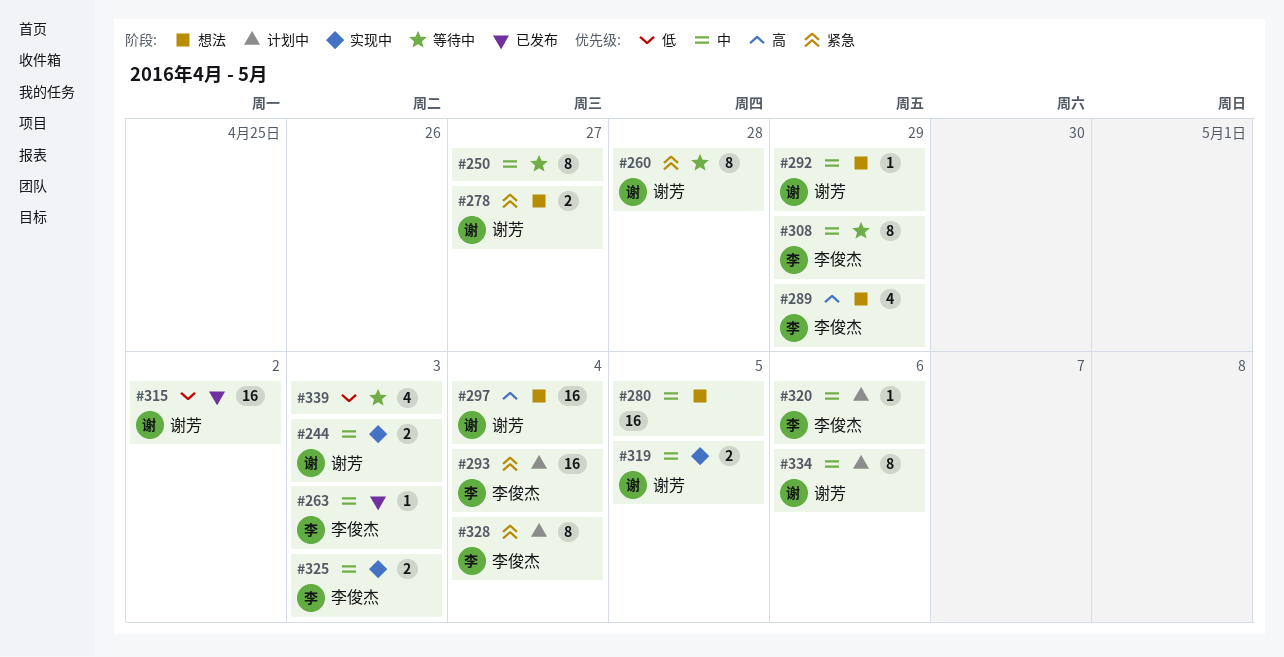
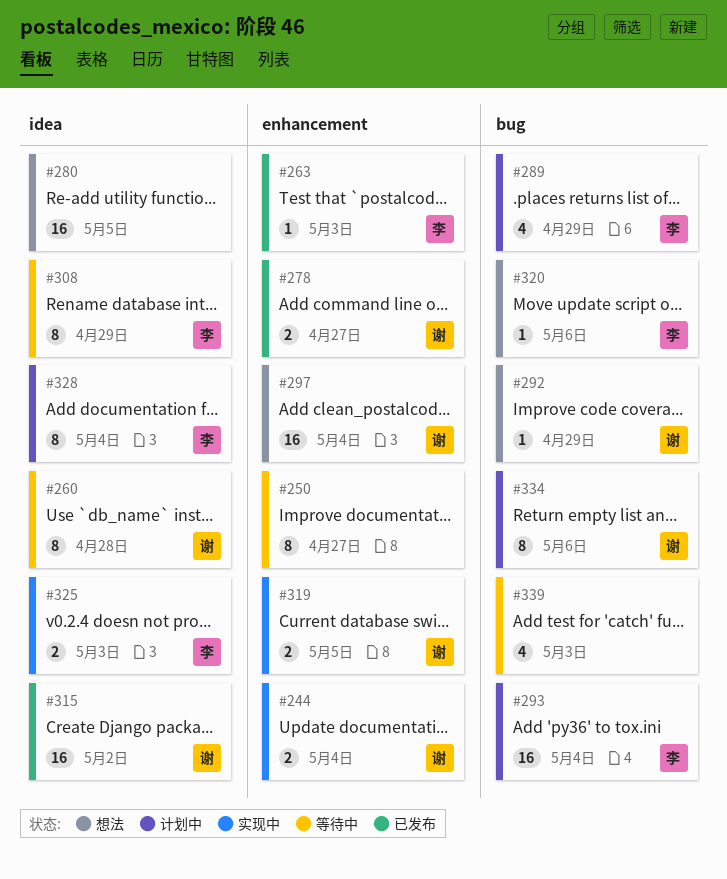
#244, due: May 3 -> May 4
#278, status: 想法 -> 已发布
#289, status: 想法 -> 计划中
#320, status: 计划中 -> 想法

